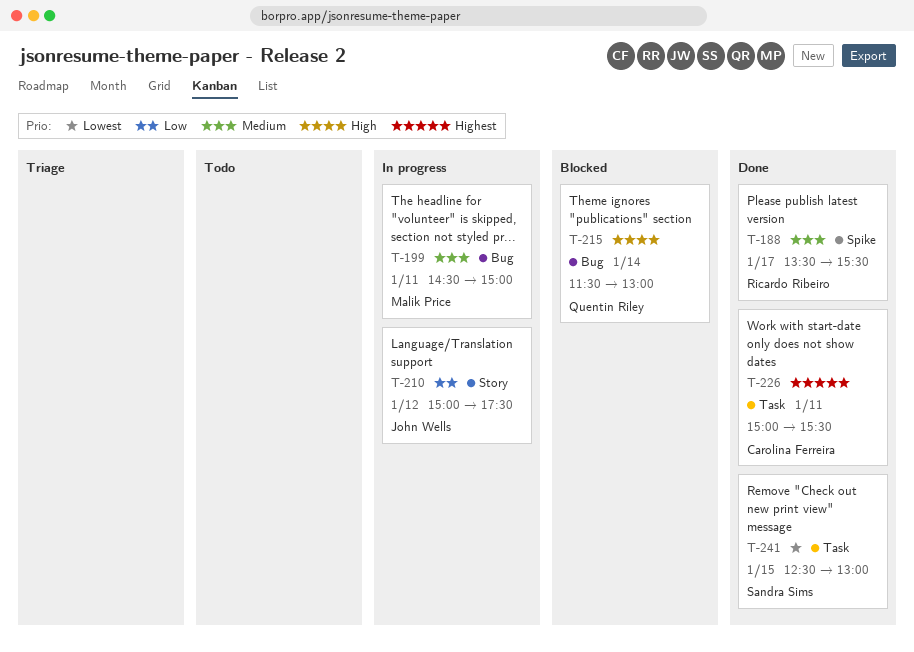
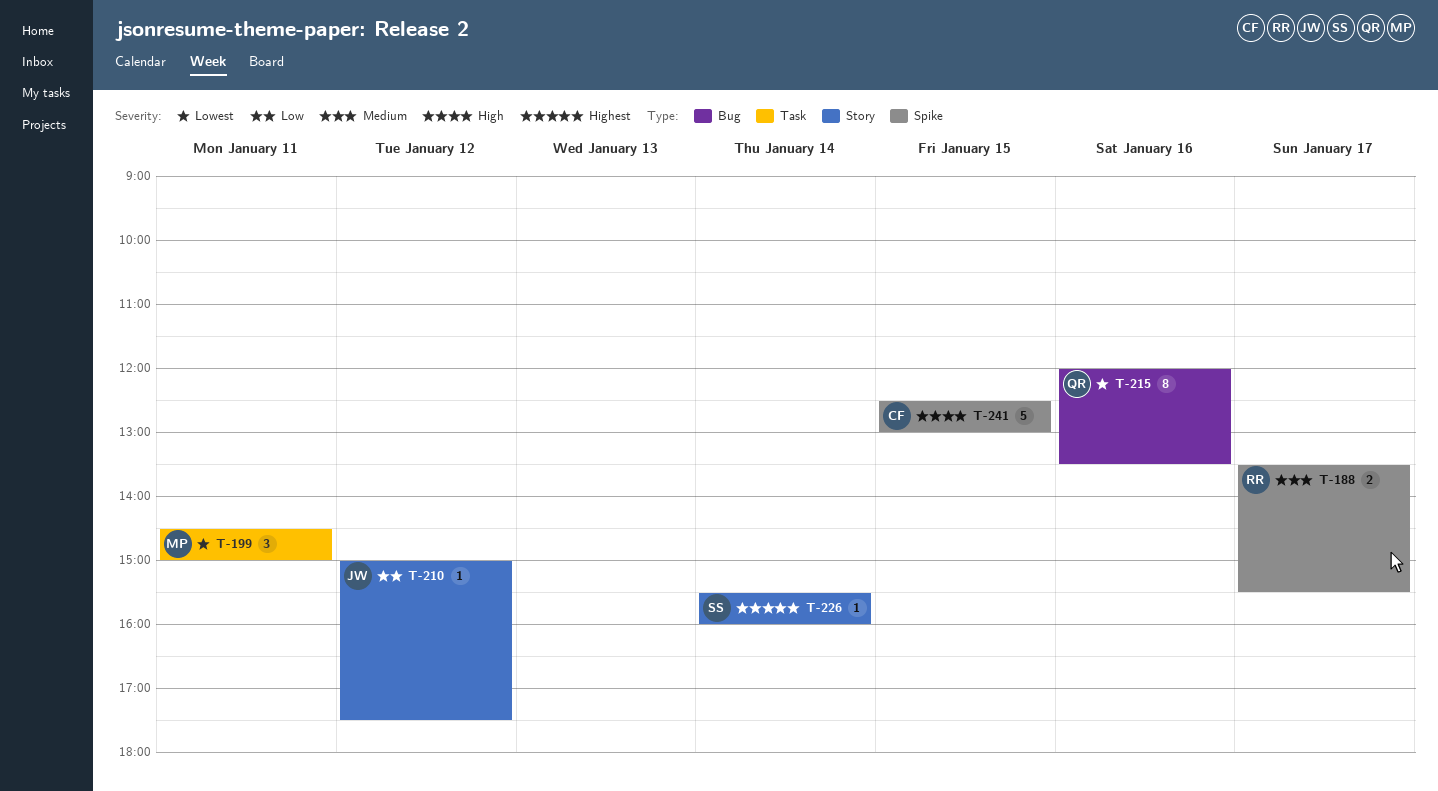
T-199, priority: Medium -> Lowest
T-199, label: Bug -> Task
T-215, priority: High -> Lowest
T-215, day: Jan 14 -> Jan 16
T-215, begins: 11:30 -> 12:00
T-215, ends: 13:00 -> 13:30
T-226, owner: Carolina Ferreira -> Sandra Sims
T-226, label: Task -> Story
T-226, day: Jan 11 -> Jan 14
T-226, begins: 15:00 -> 15:30
T-226, ends: 15:30 -> 16:00
T-241, owner: Sandra Sims -> Carolina Ferreira
T-241, priority: Lowest -> High
T-241, label: Task -> Spike

